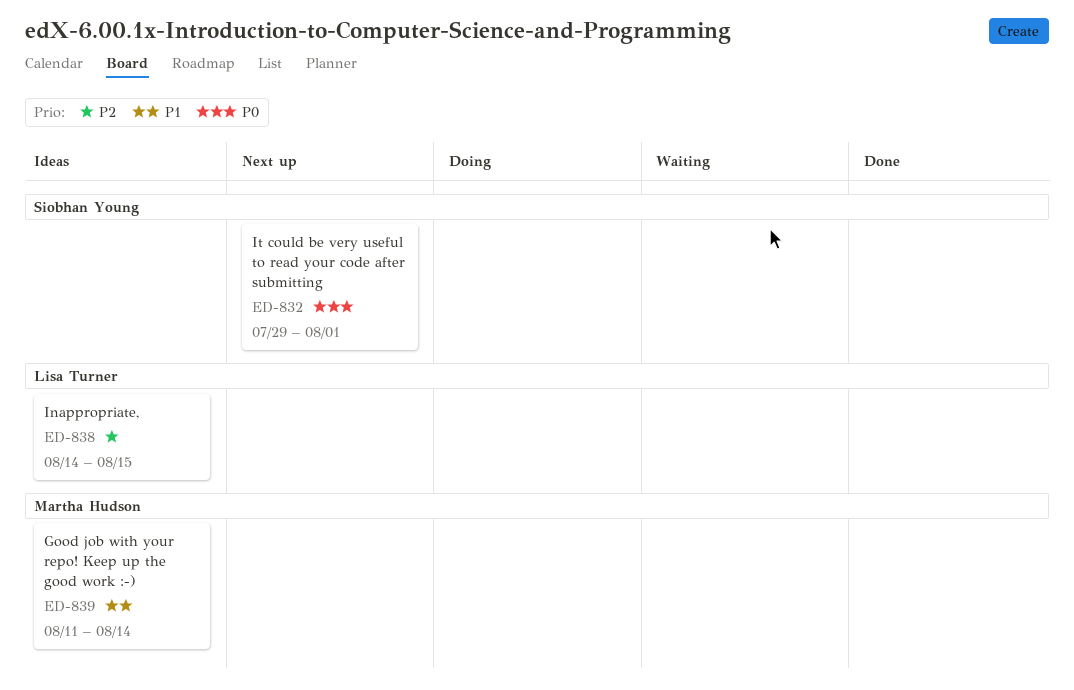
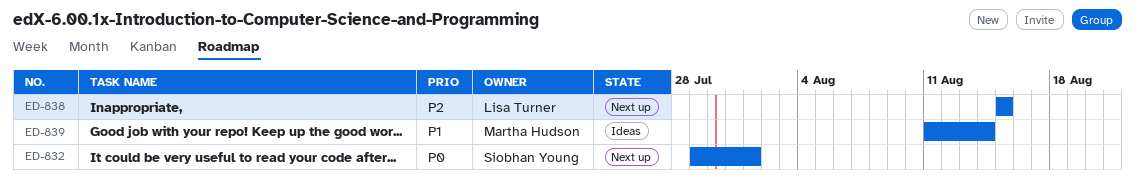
ED-838, status: Ideas -> Next up
ED-838, start: Aug 14 -> Aug 15

